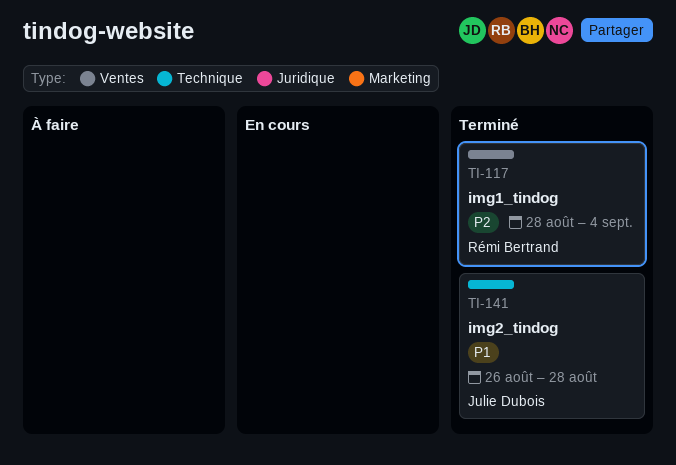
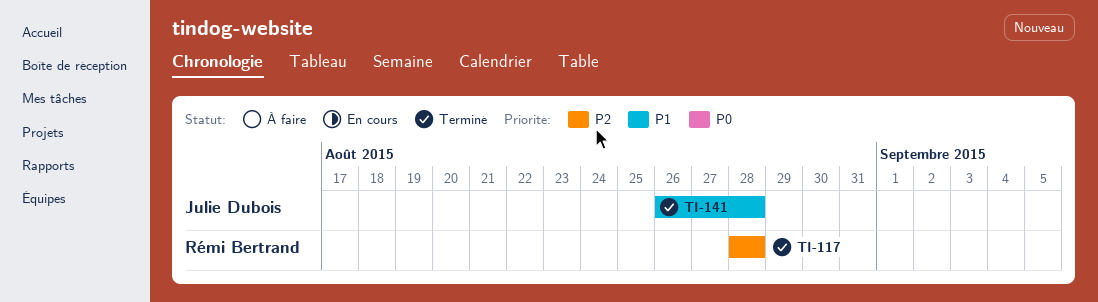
TI-117, due: Sep 4 -> Aug 28

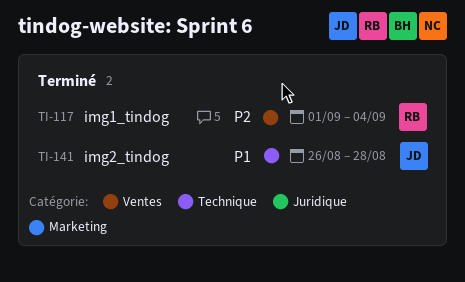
TI-117, start: Aug 28 -> Sep 1
TI-117, due: Aug 28 -> Sep 4

